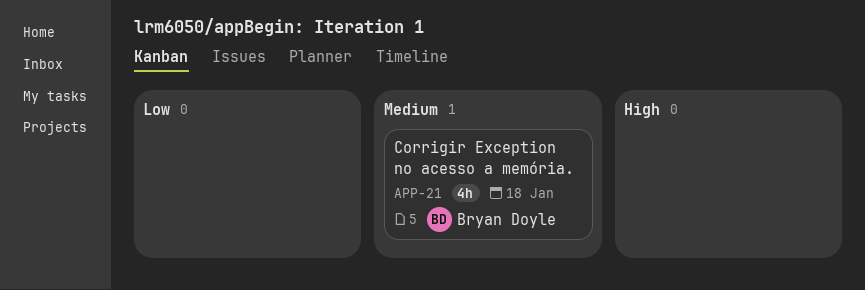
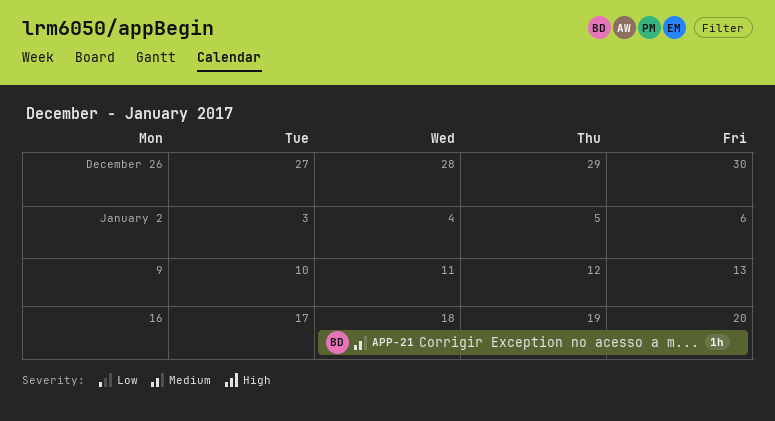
APP-21, estimate: 4h -> 1h
APP-21, due: Jan 18 -> Jan 20

